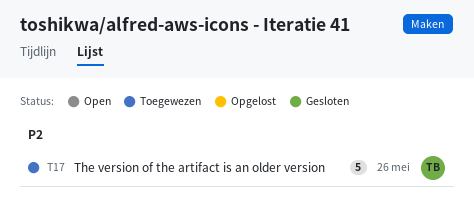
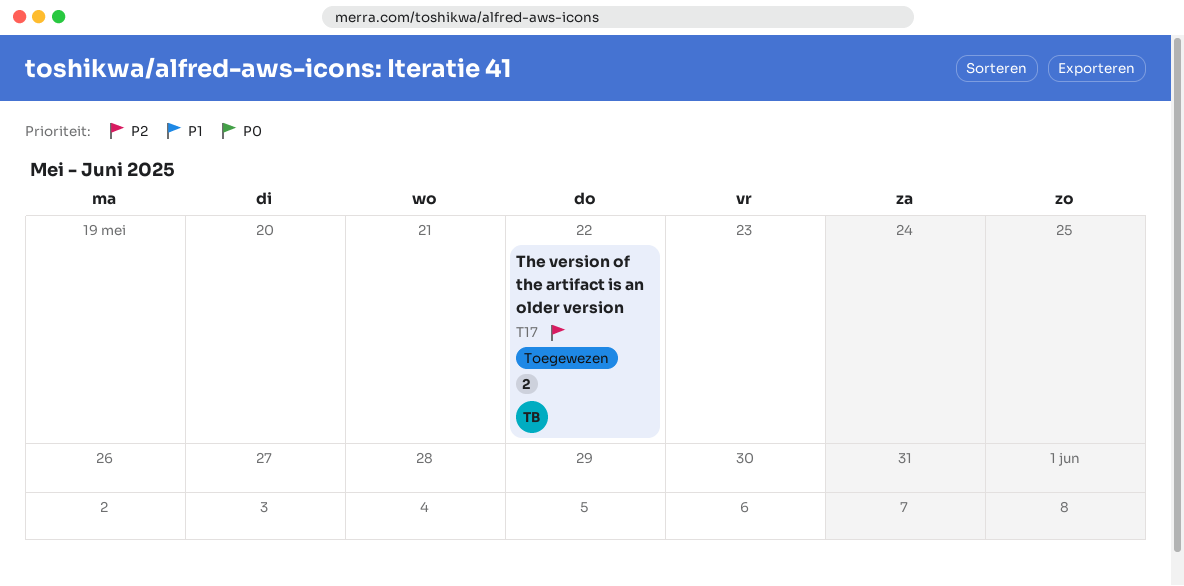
T17, estimate: 5 -> 2
T17, due: May 26 -> May 22

